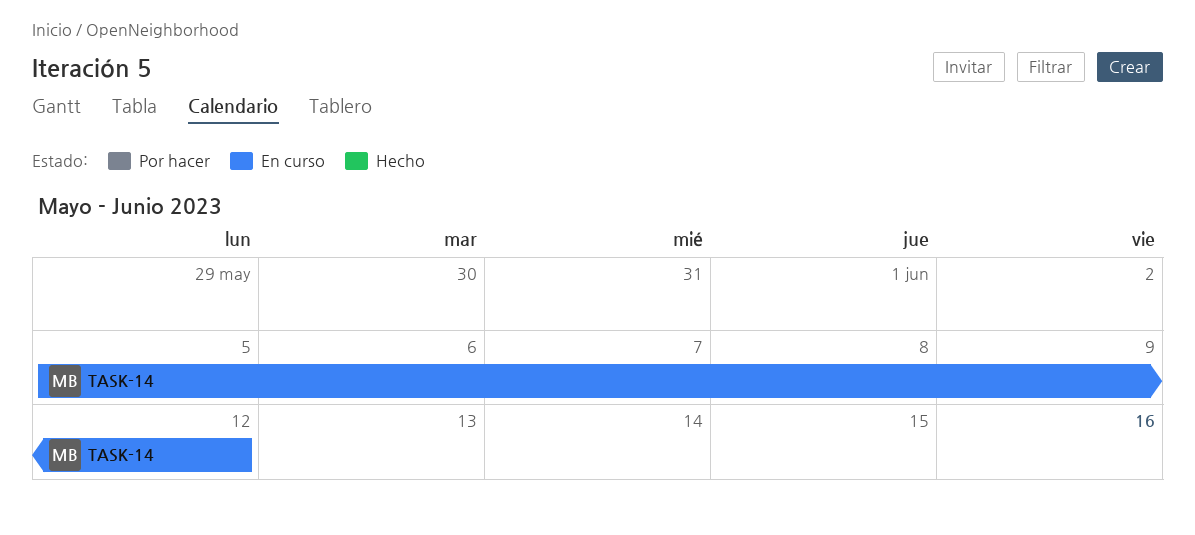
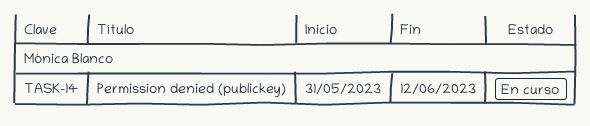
TASK-14, start: Jun 5 -> May 31

